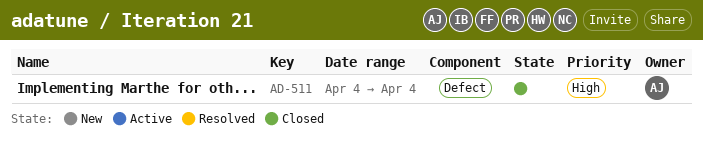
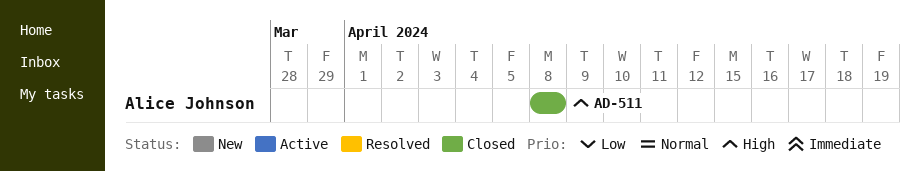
AD-511, start: Apr 4 -> Apr 8
AD-511, due: Apr 4 -> Apr 8

